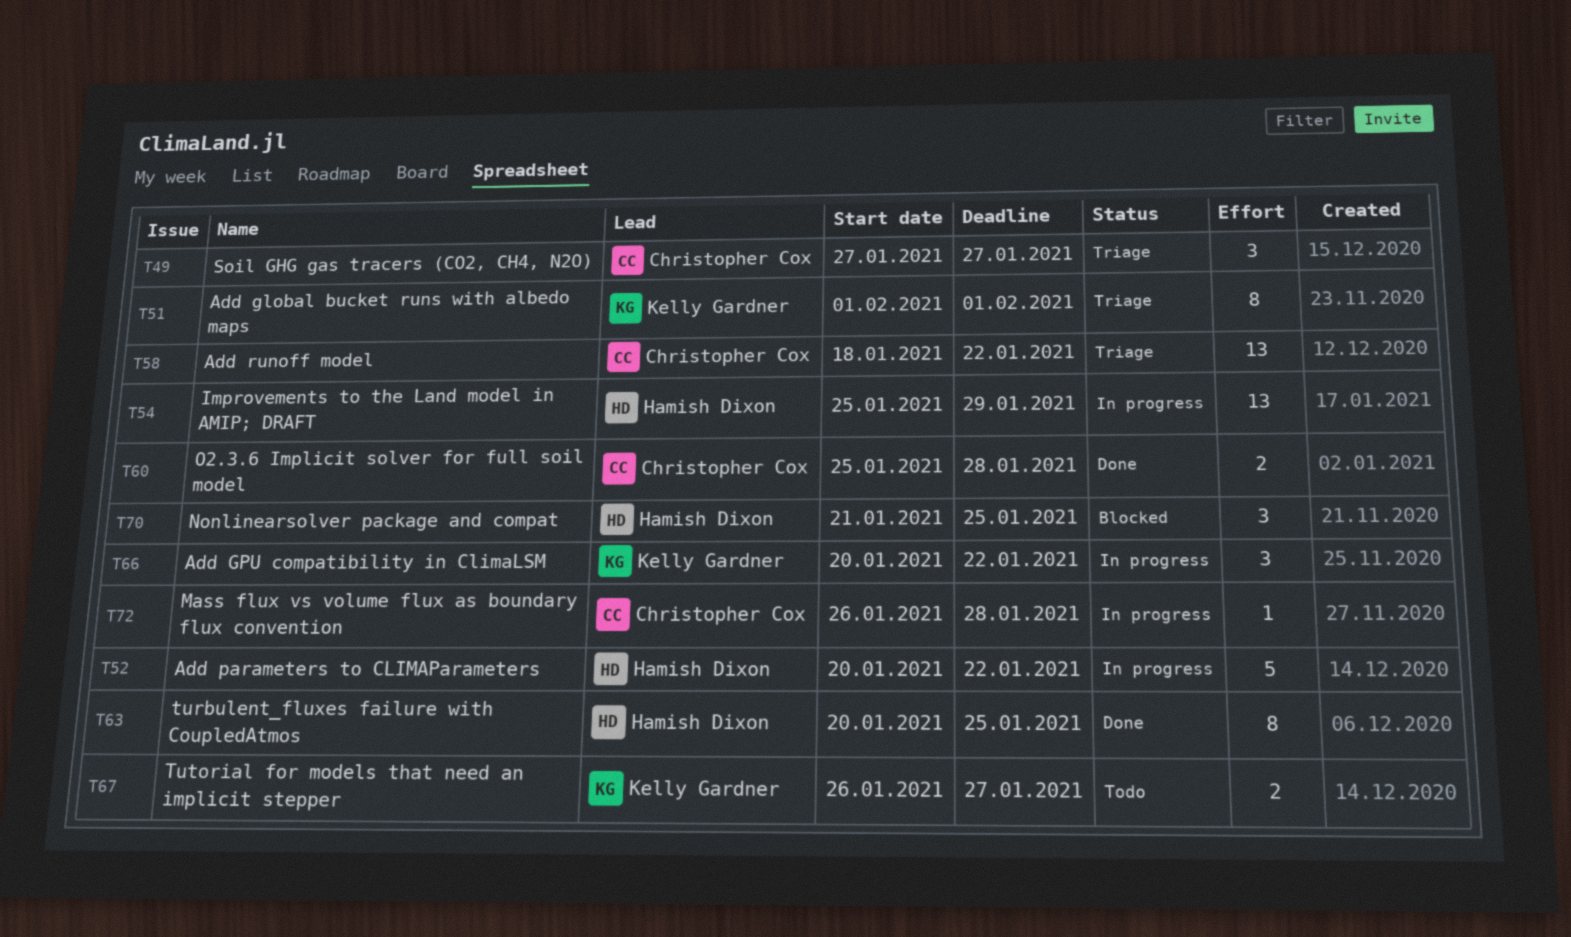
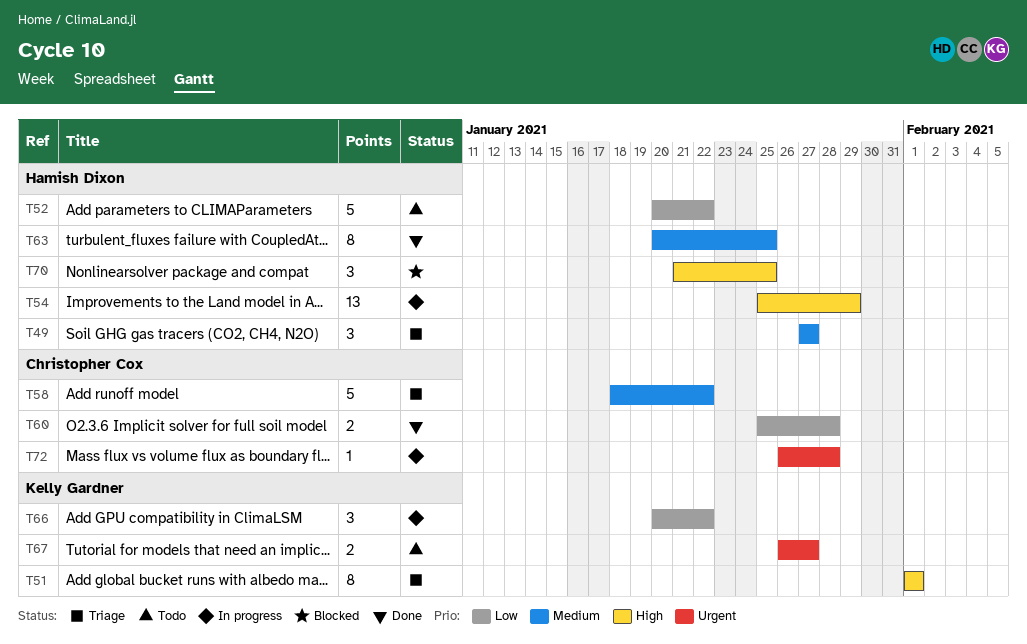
T49, owner: Christopher Cox -> Hamish Dixon
T52, status: In progress -> Todo
T58, estimate: 13 -> 5

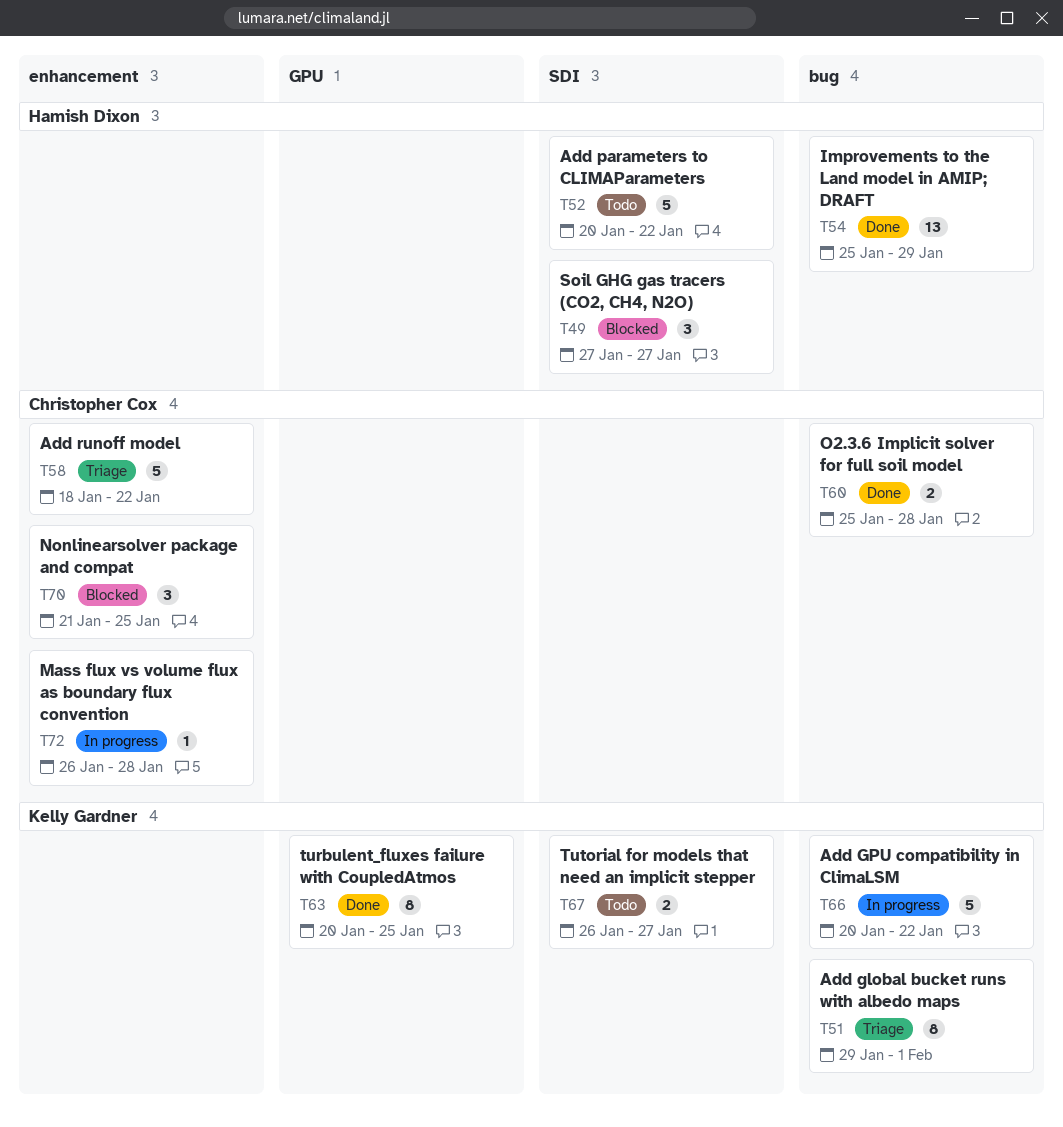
T49, status: Triage -> Blocked
T51, start: Feb 1 -> Jan 29
T54, status: In progress -> Done
T63, owner: Hamish Dixon -> Kelly Gardner
T66, estimate: 3 -> 5
T70, owner: Hamish Dixon -> Christopher Cox

